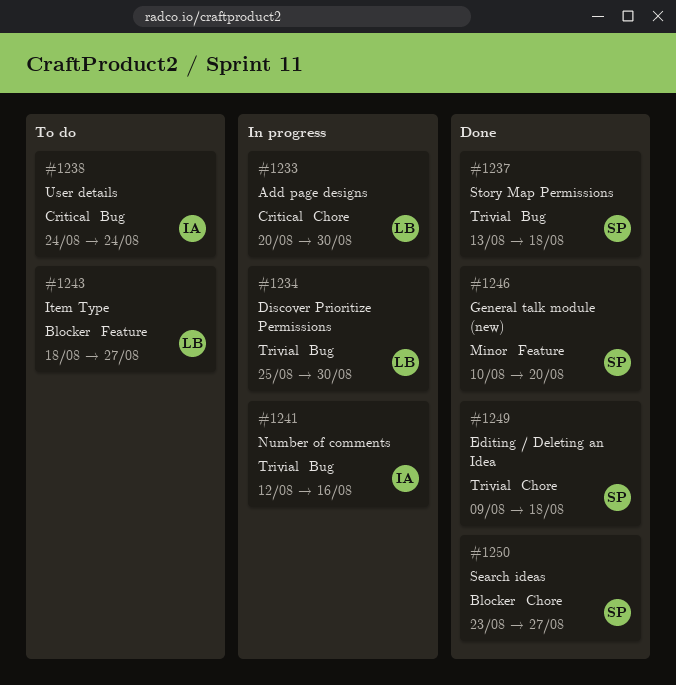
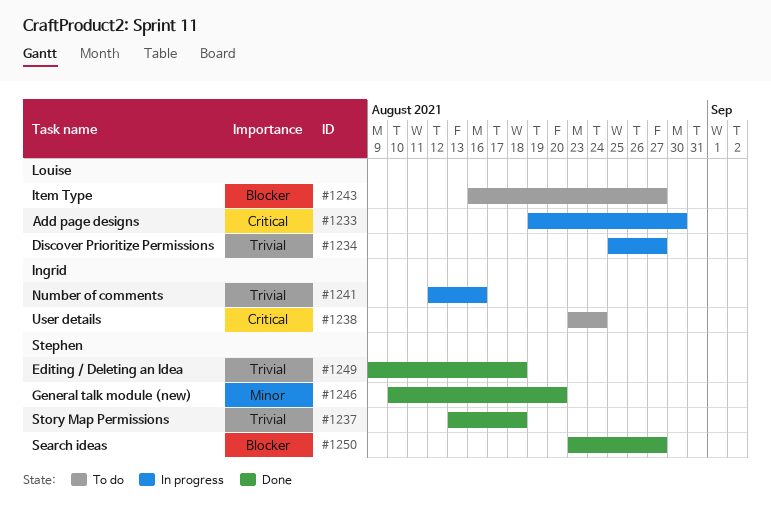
#1233, start: Aug 20 -> Aug 19
#1234, due: Aug 30 -> Aug 27
#1238, start: Aug 24 -> Aug 23
#1243, start: Aug 18 -> Aug 16

